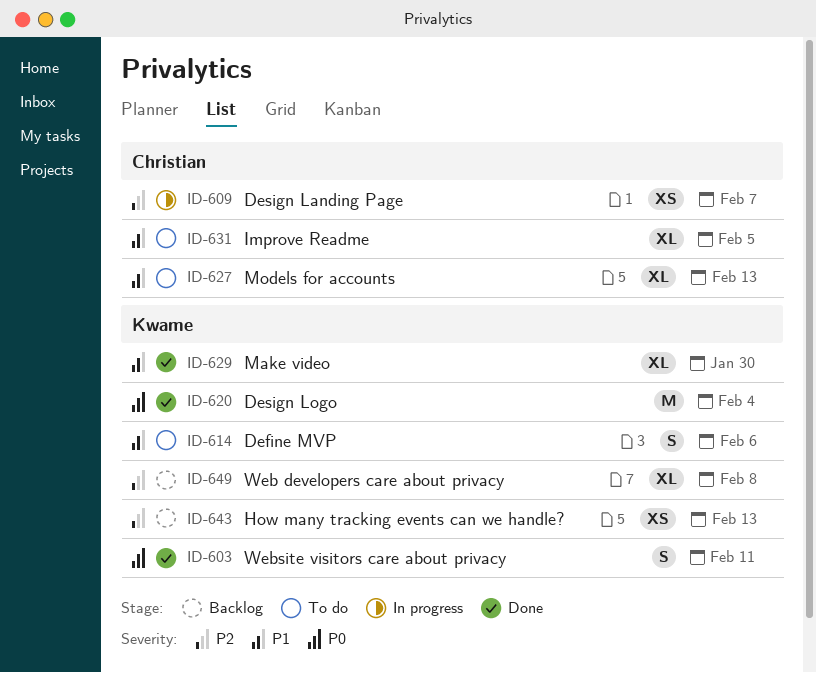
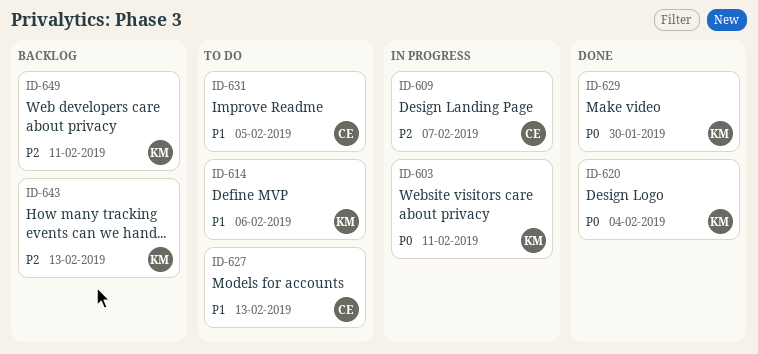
ID-603, status: Done -> In progress
ID-629, priority: P1 -> P0
ID-649, due: Feb 8 -> Feb 11

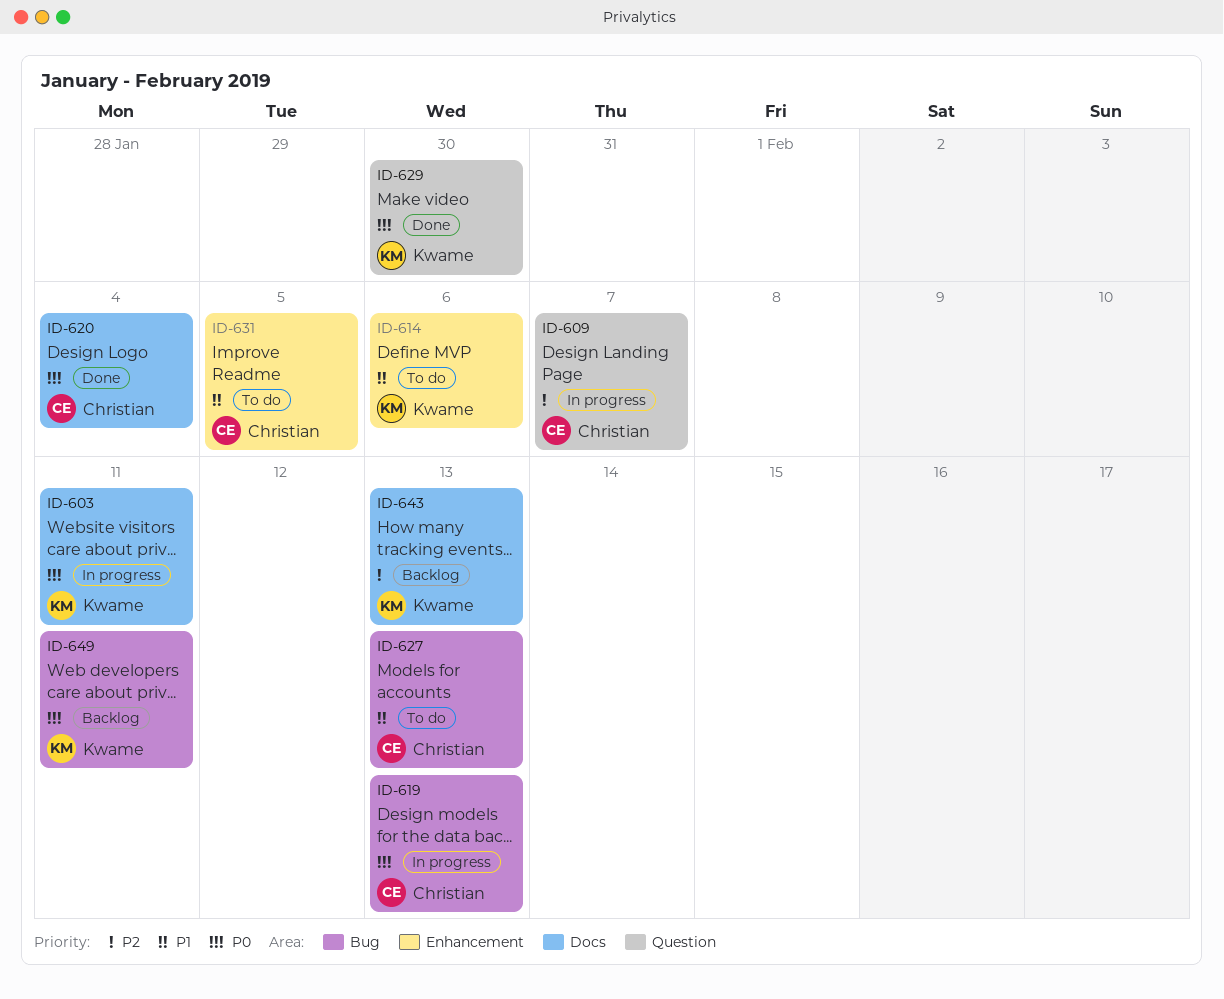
ID-619: none -> present
ID-620, owner: Kwame -> Christian
ID-649, priority: P2 -> P0

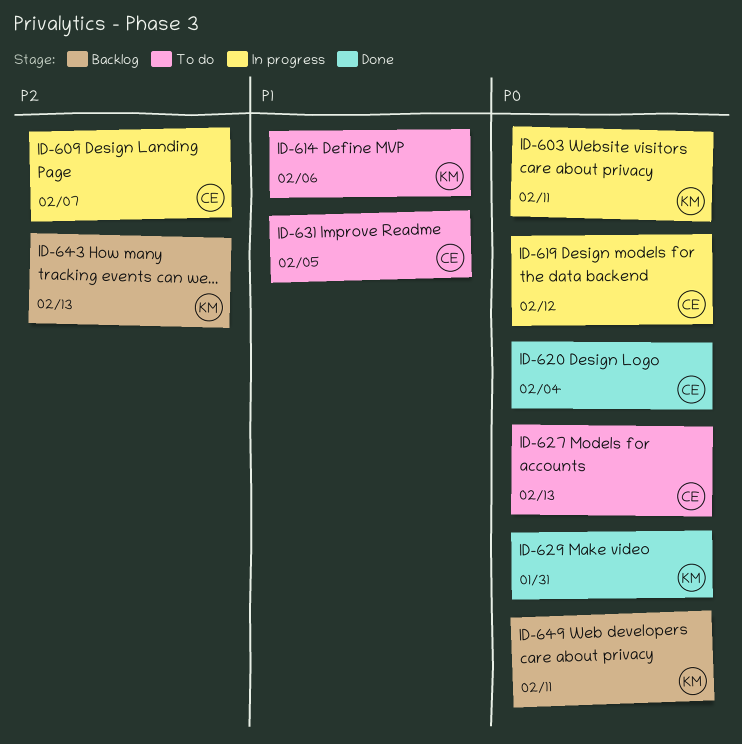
ID-619, due: Feb 13 -> Feb 12
ID-627, priority: P1 -> P0
ID-629, due: Jan 30 -> Jan 31

